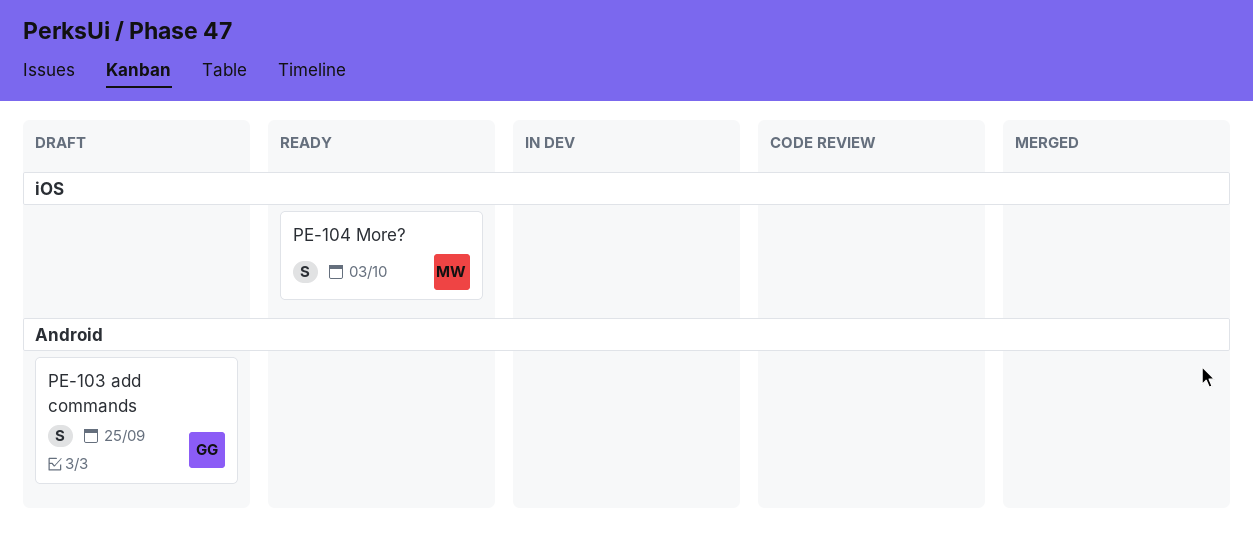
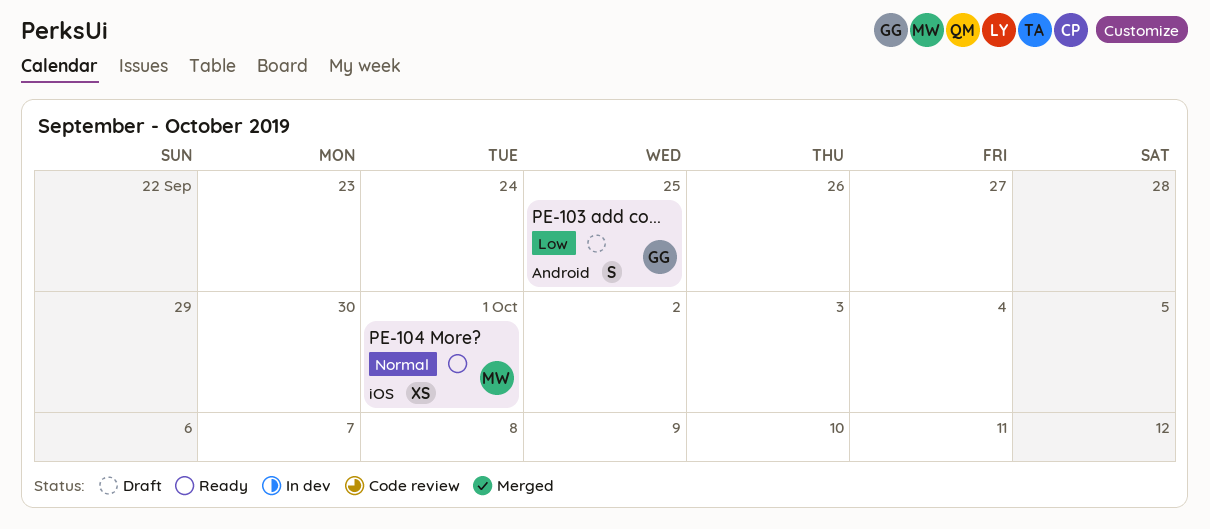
PE-104, estimate: S -> XS
PE-104, due: Oct 3 -> Oct 1

